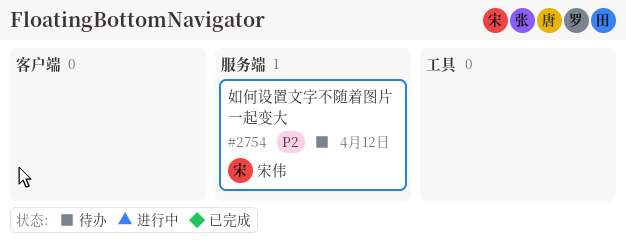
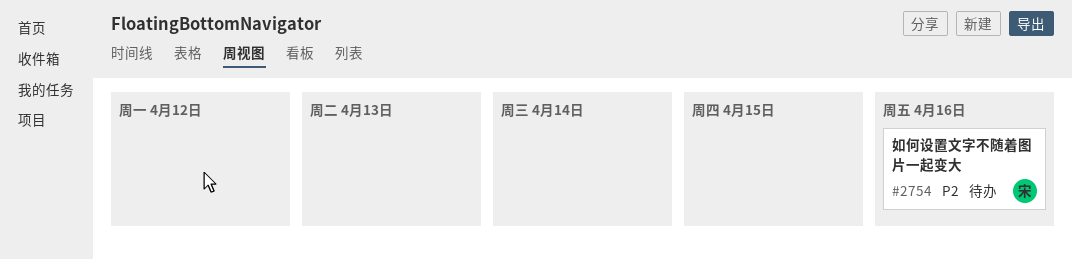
#2754, due: Apr 12 -> Apr 16

